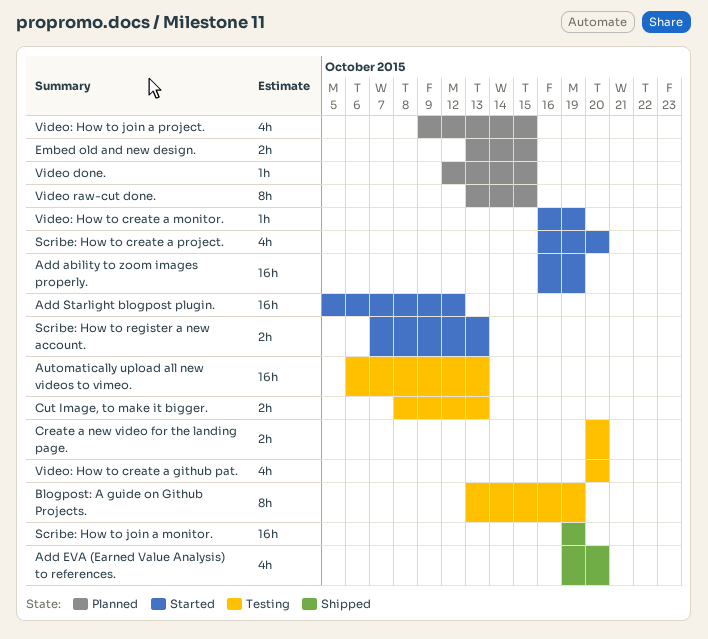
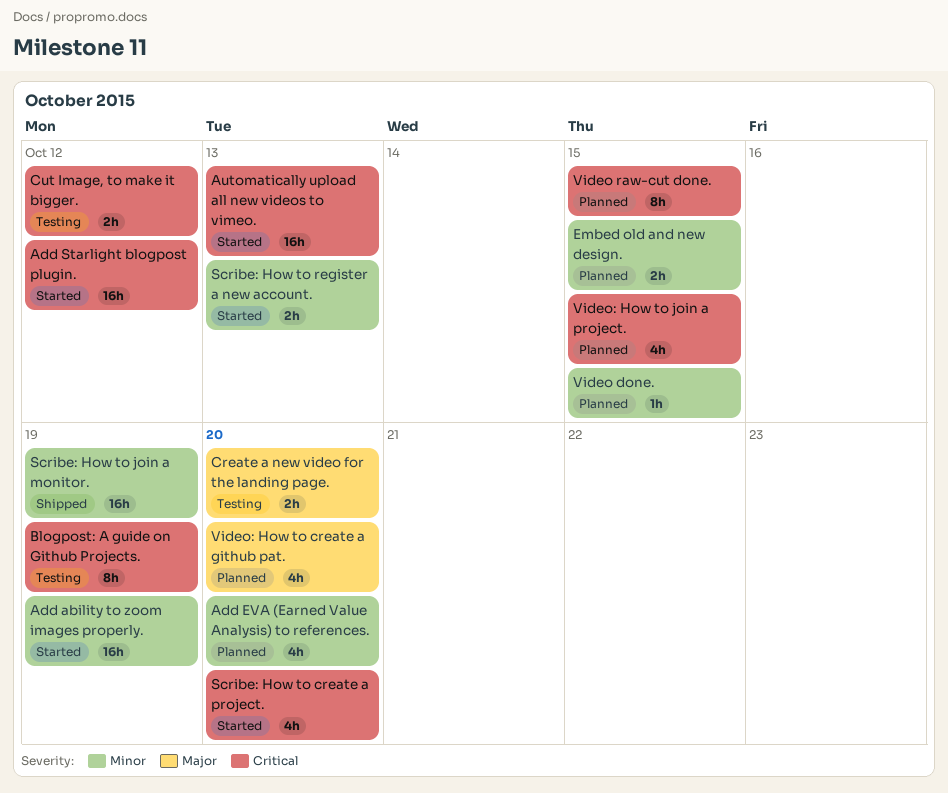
Add EVA (Earned Value Analysis) to references., status: Shipped -> Planned
Automatically upload all new videos to vimeo., status: Testing -> Started
Cut Image, to make it bigger., due: Oct 13 -> Oct 12
Video: How to create a github pat., status: Testing -> Planned
Video: How to create a monitor.: present -> none

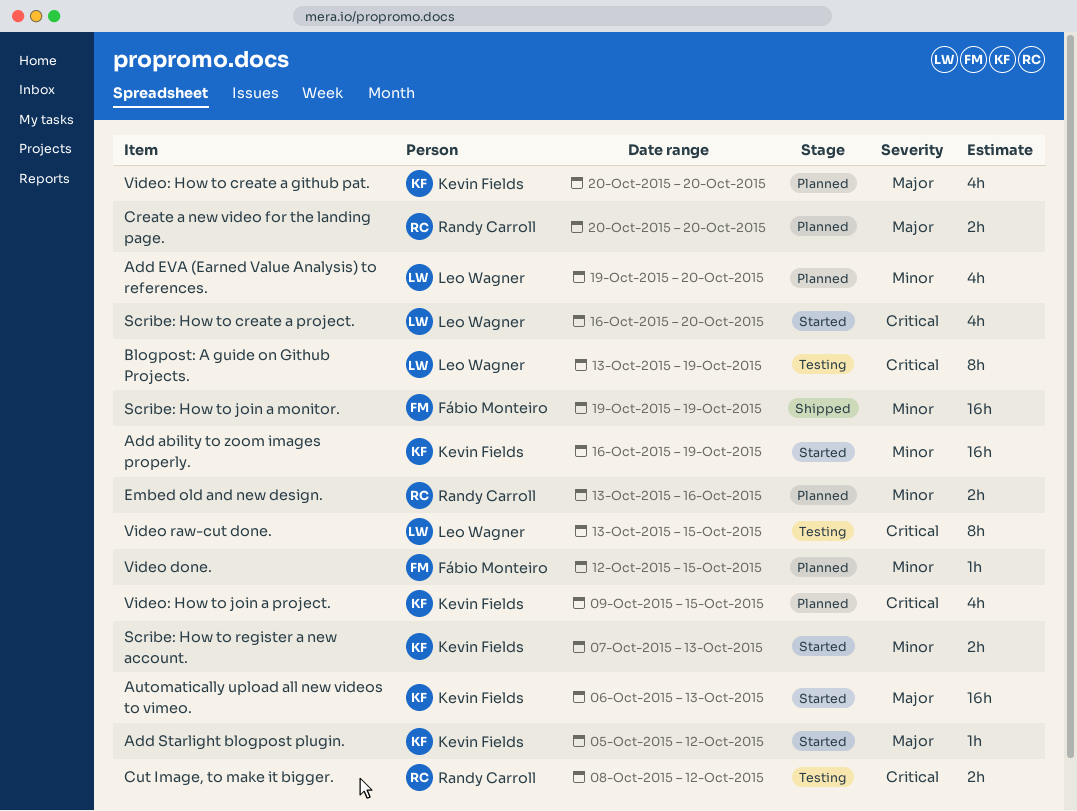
Add Starlight blogpost plugin., priority: Critical -> Major
Add Starlight blogpost plugin., estimate: 16h -> 1h
Automatically upload all new videos to vimeo., priority: Critical -> Major
Create a new video for the landing page., status: Testing -> Planned
Embed old and new design., due: Oct 15 -> Oct 16
Video raw-cut done., status: Planned -> Testing

